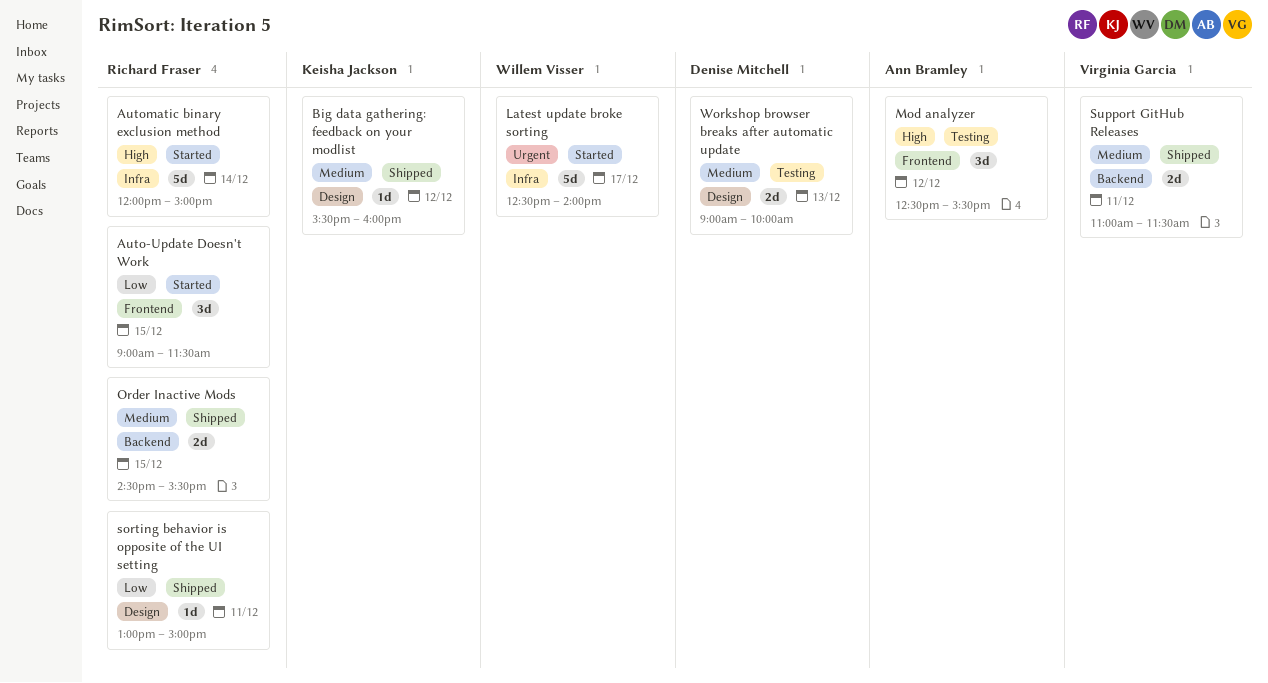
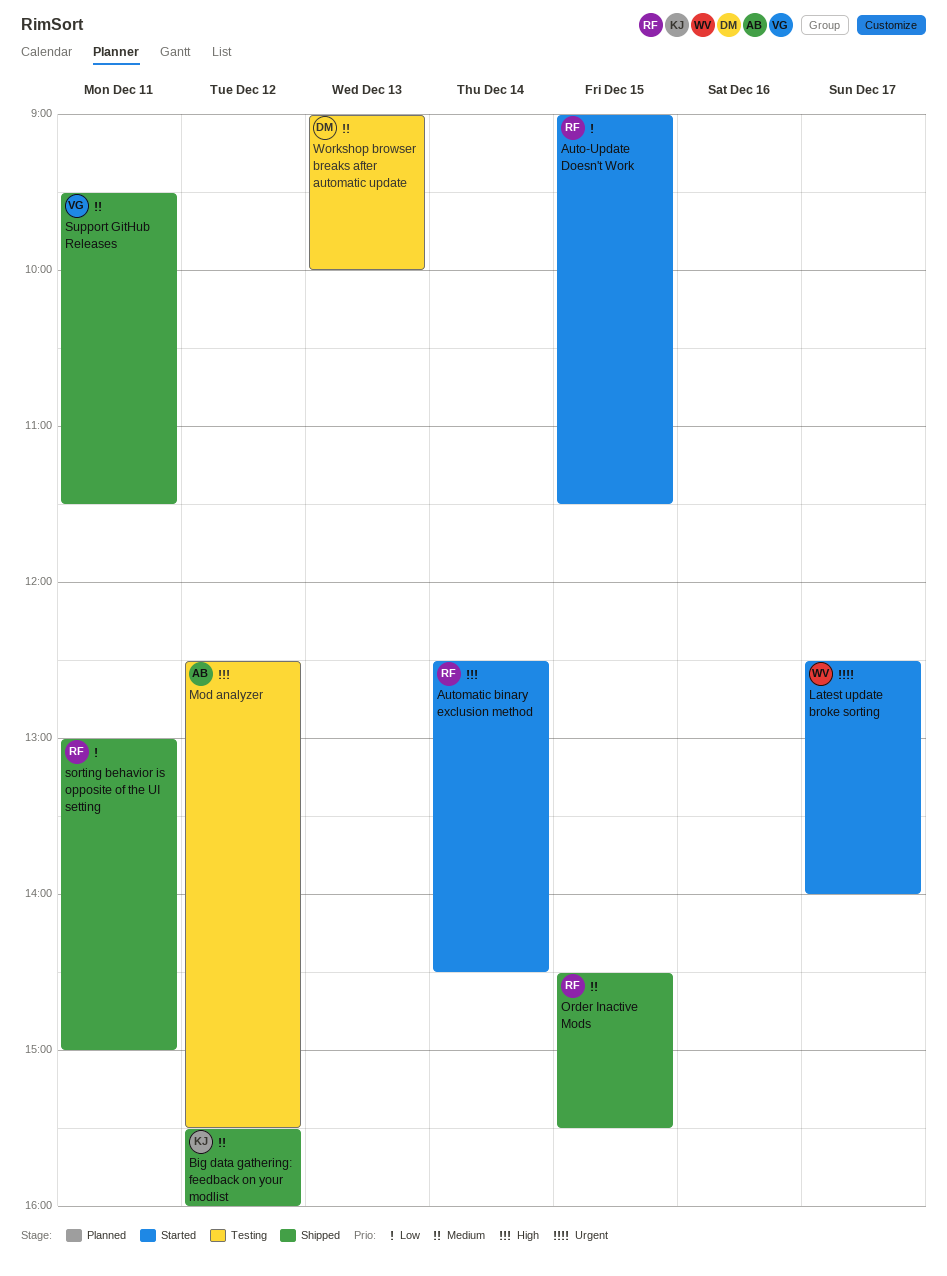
Automatic binary exclusion method, begins: 12:00 -> 12:30
Automatic binary exclusion method, ends: 15:00 -> 14:30
Support GitHub Releases, begins: 11:00 -> 09:30

